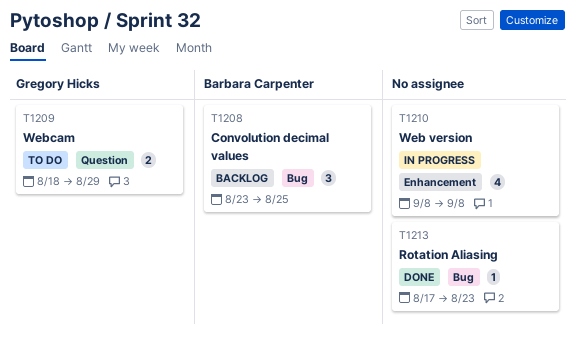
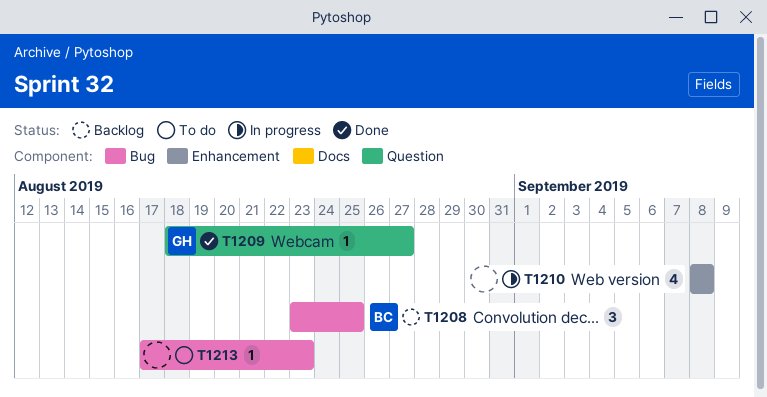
T1209, status: To do -> Done
T1209, estimate: 2 -> 1
T1209, due: Aug 29 -> Aug 27
T1213, status: Done -> To do

